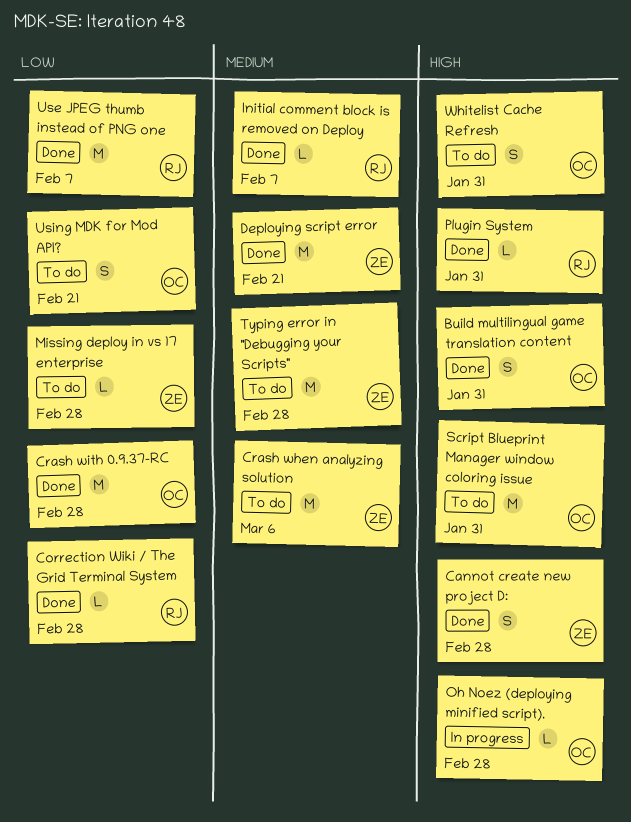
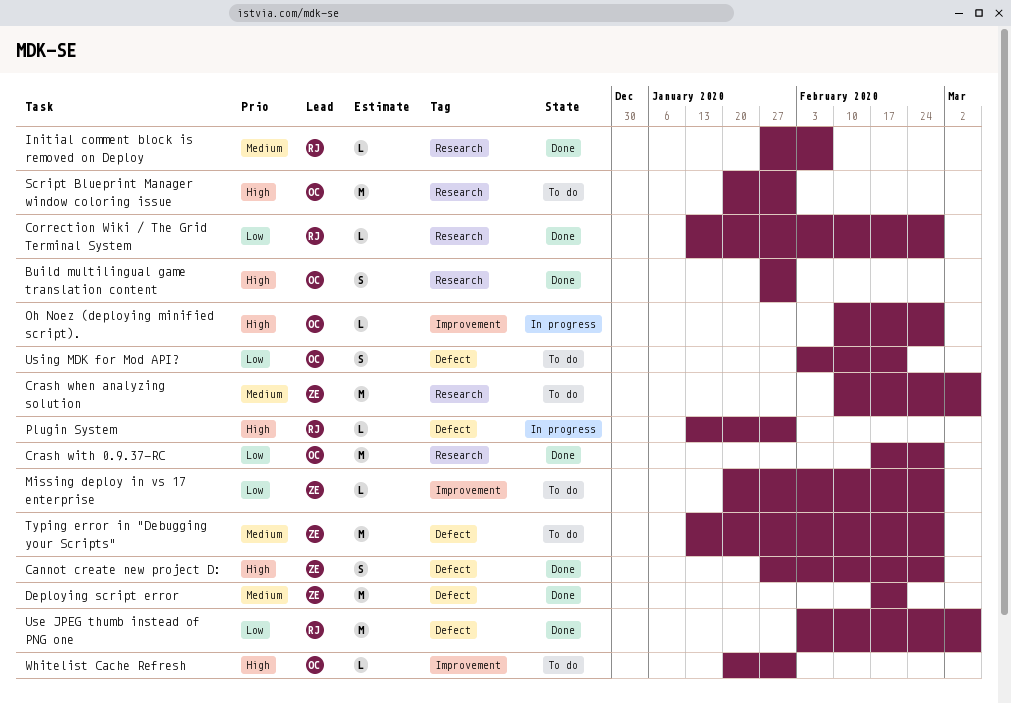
Plugin System, status: Done -> In progress
Use JPEG thumb instead of PNG one, due: Feb 7 -> Mar 6
Whitelist Cache Refresh, estimate: S -> L

